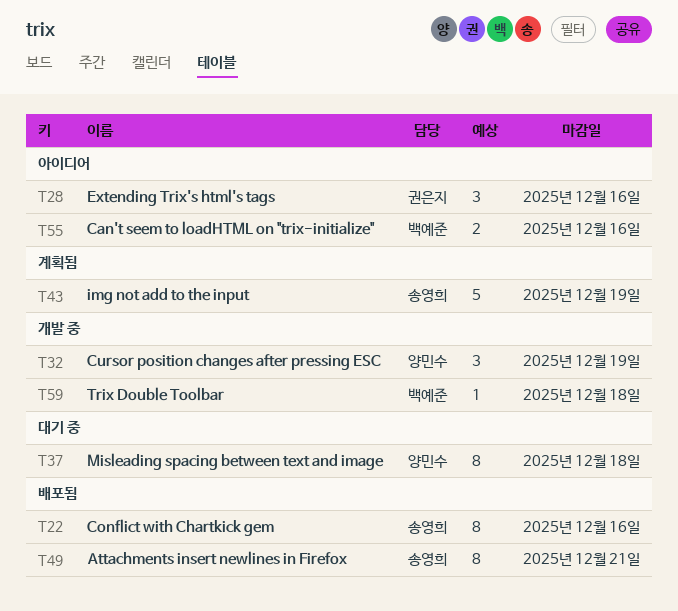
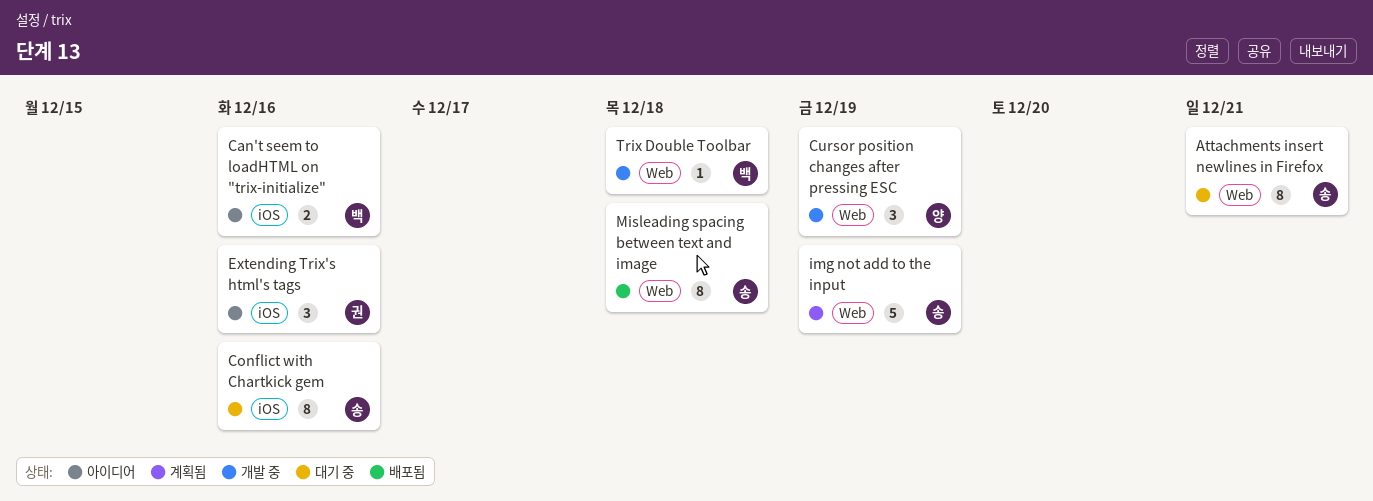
Attachments insert newlines in Firefox, status: 배포됨 -> 대기 중
Conflict with Chartkick gem, status: 배포됨 -> 대기 중
Misleading spacing between text and image, status: 대기 중 -> 배포됨
Misleading spacing between text and image, owner: 양민수 -> 송영희

